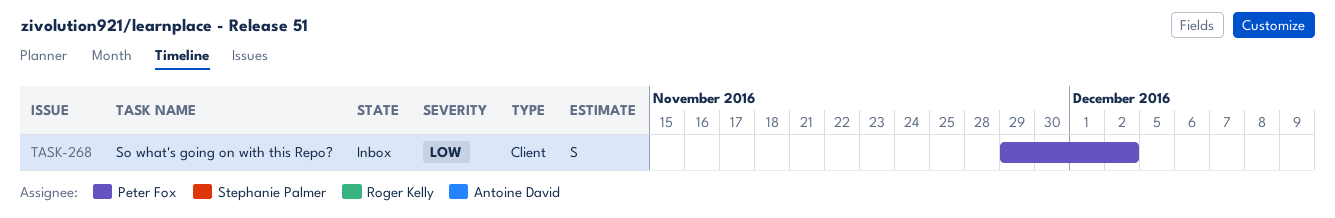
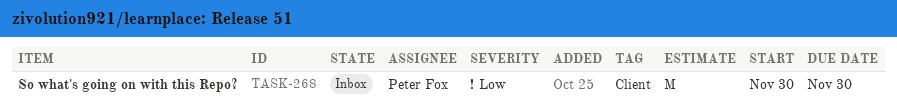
TASK-268, estimate: S -> M
TASK-268, start: Nov 29 -> Nov 30
TASK-268, due: Dec 2 -> Nov 30

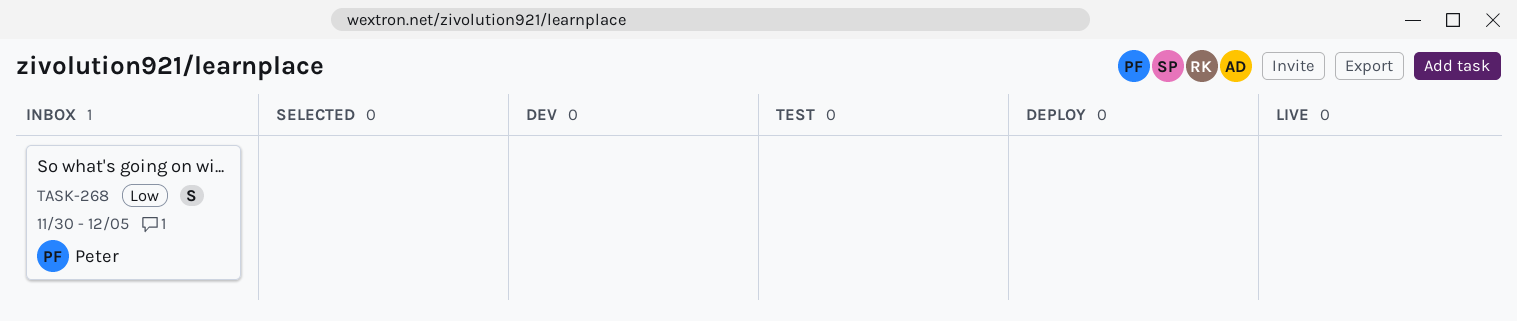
TASK-268, estimate: M -> S
TASK-268, due: Nov 30 -> Dec 5

